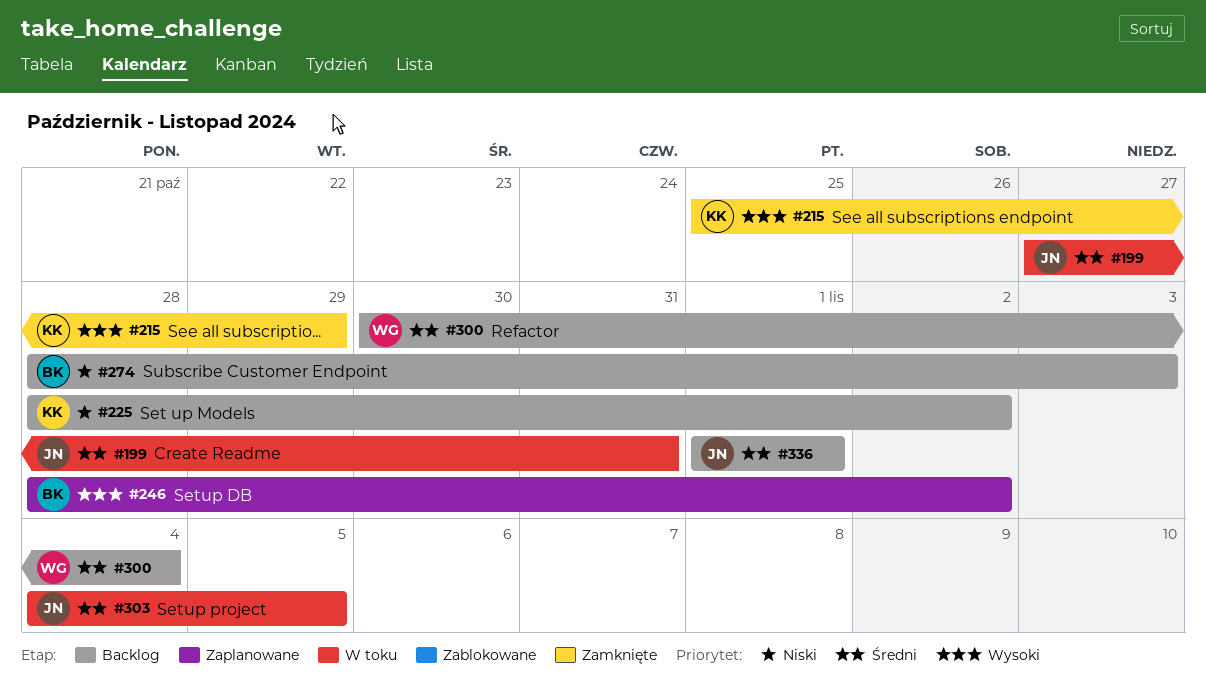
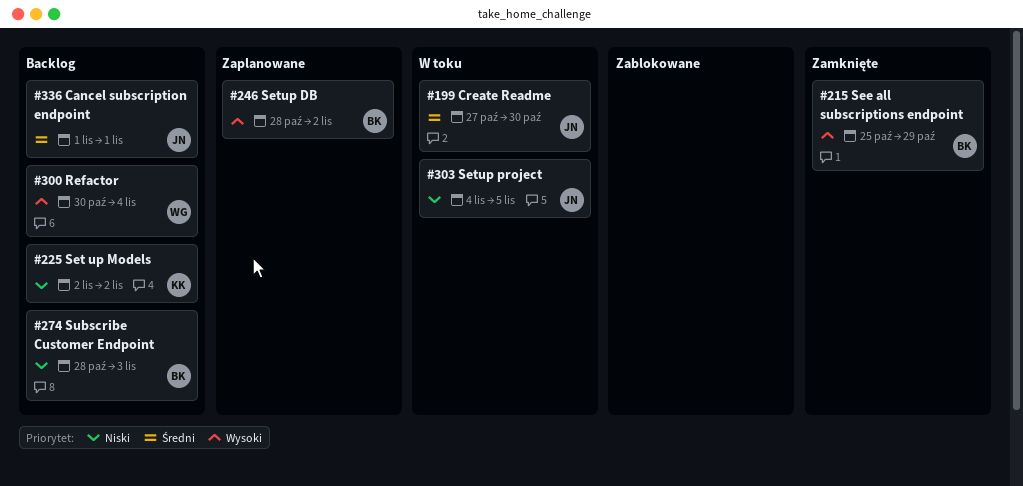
#199, due: Oct 31 -> Oct 30
#215, owner: KK -> BK
#225, start: Oct 28 -> Nov 2
#300, priority: Średni -> Wysoki
#303, priority: Średni -> Niski

